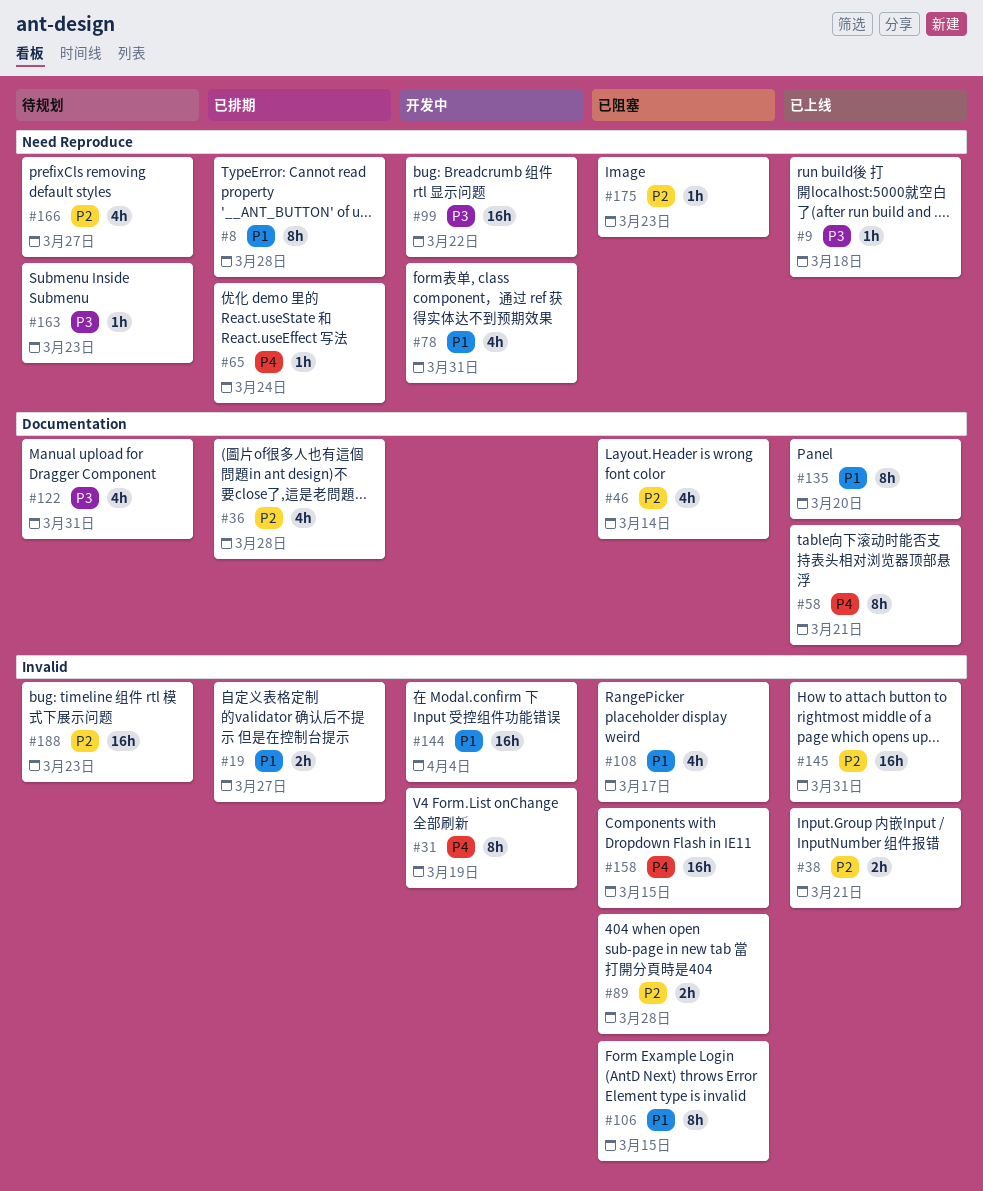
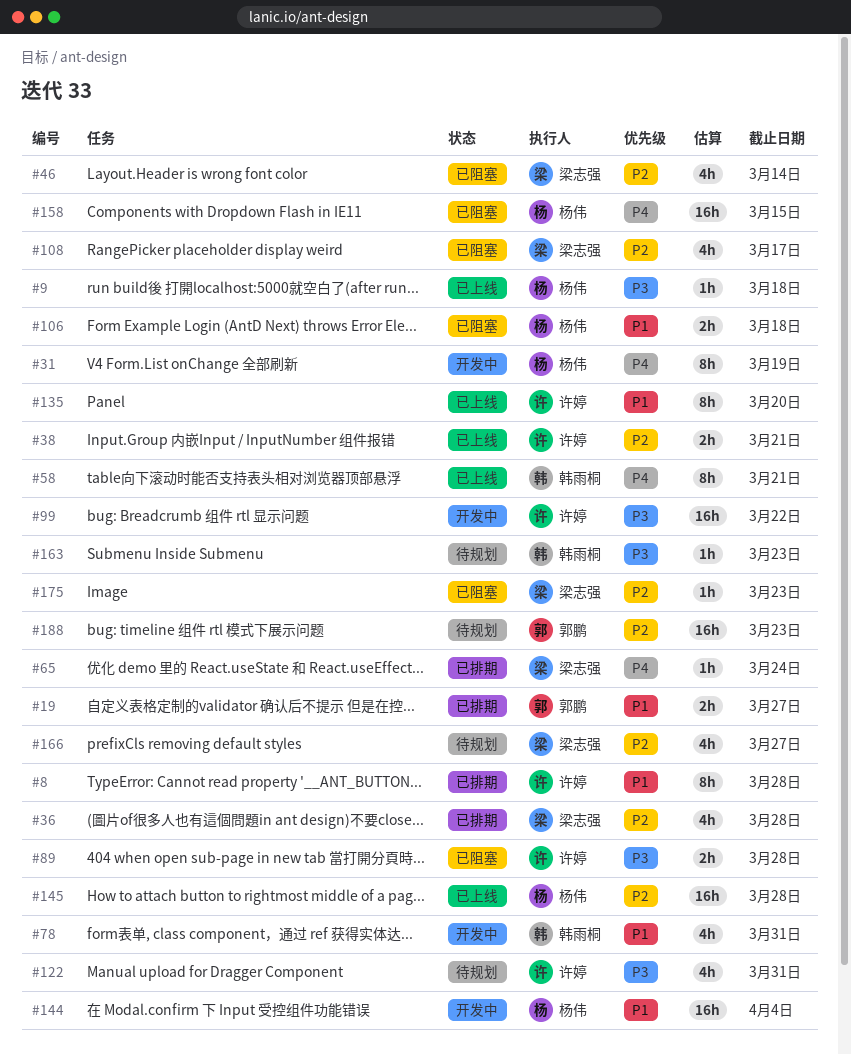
#89, priority: P2 -> P3
#106, estimate: 8h -> 2h
#106, due: Mar 15 -> Mar 18
#108, priority: P1 -> P2
#145, due: Mar 31 -> Mar 28

